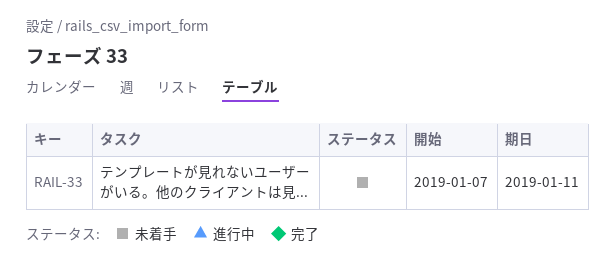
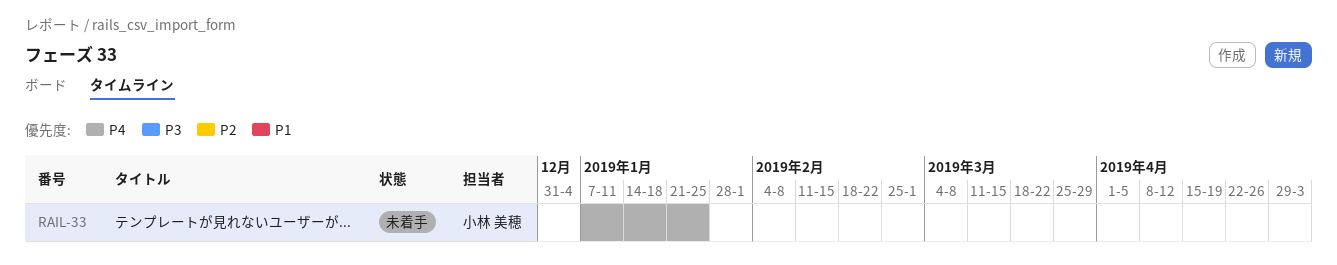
RAIL-33, due: Jan 11 -> Jan 25

